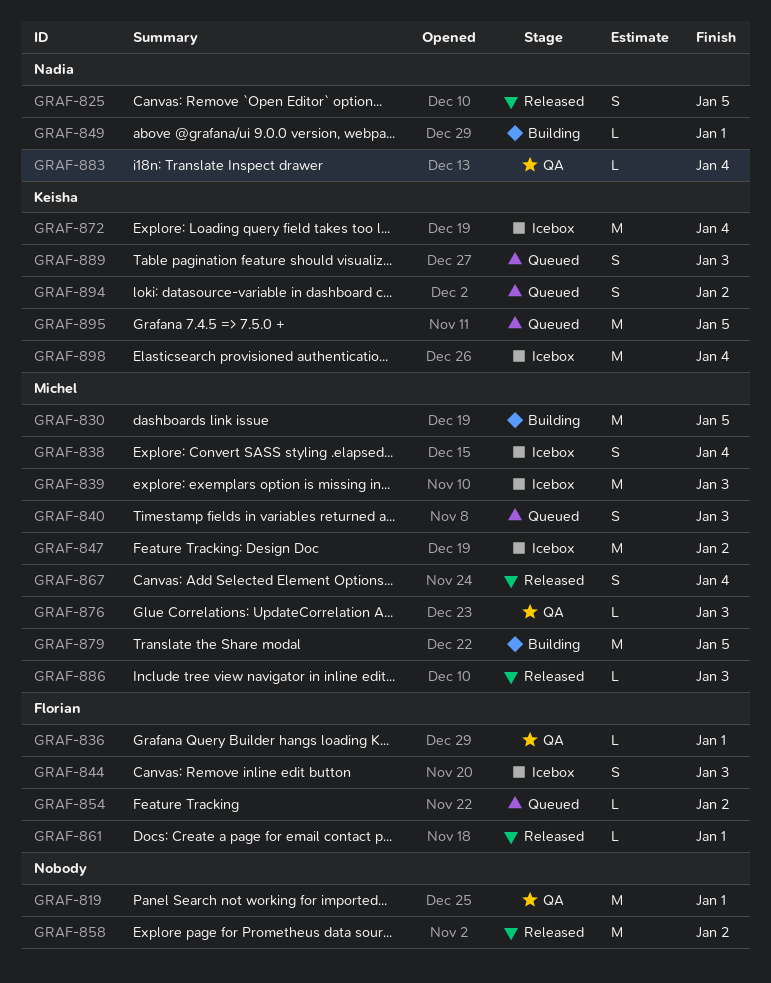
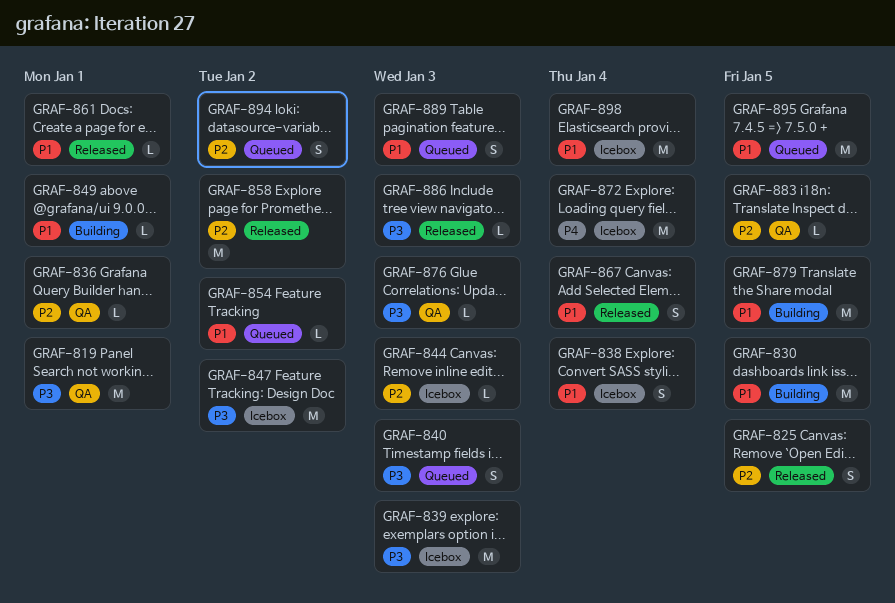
GRAF-844, estimate: S -> L
GRAF-883, due: Jan 4 -> Jan 5

